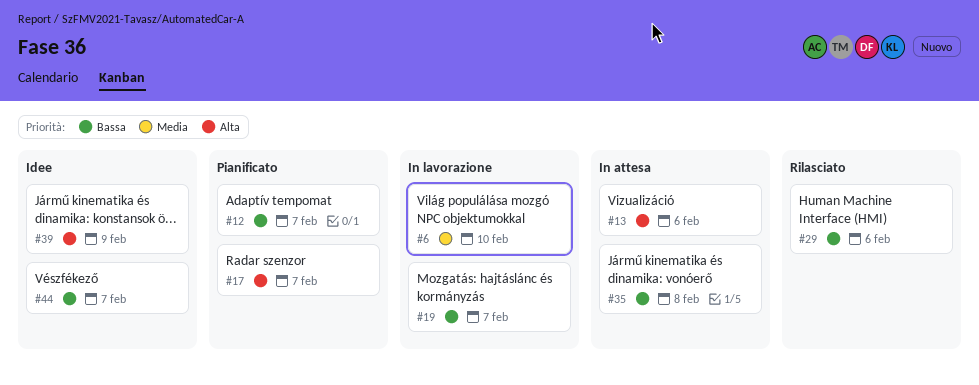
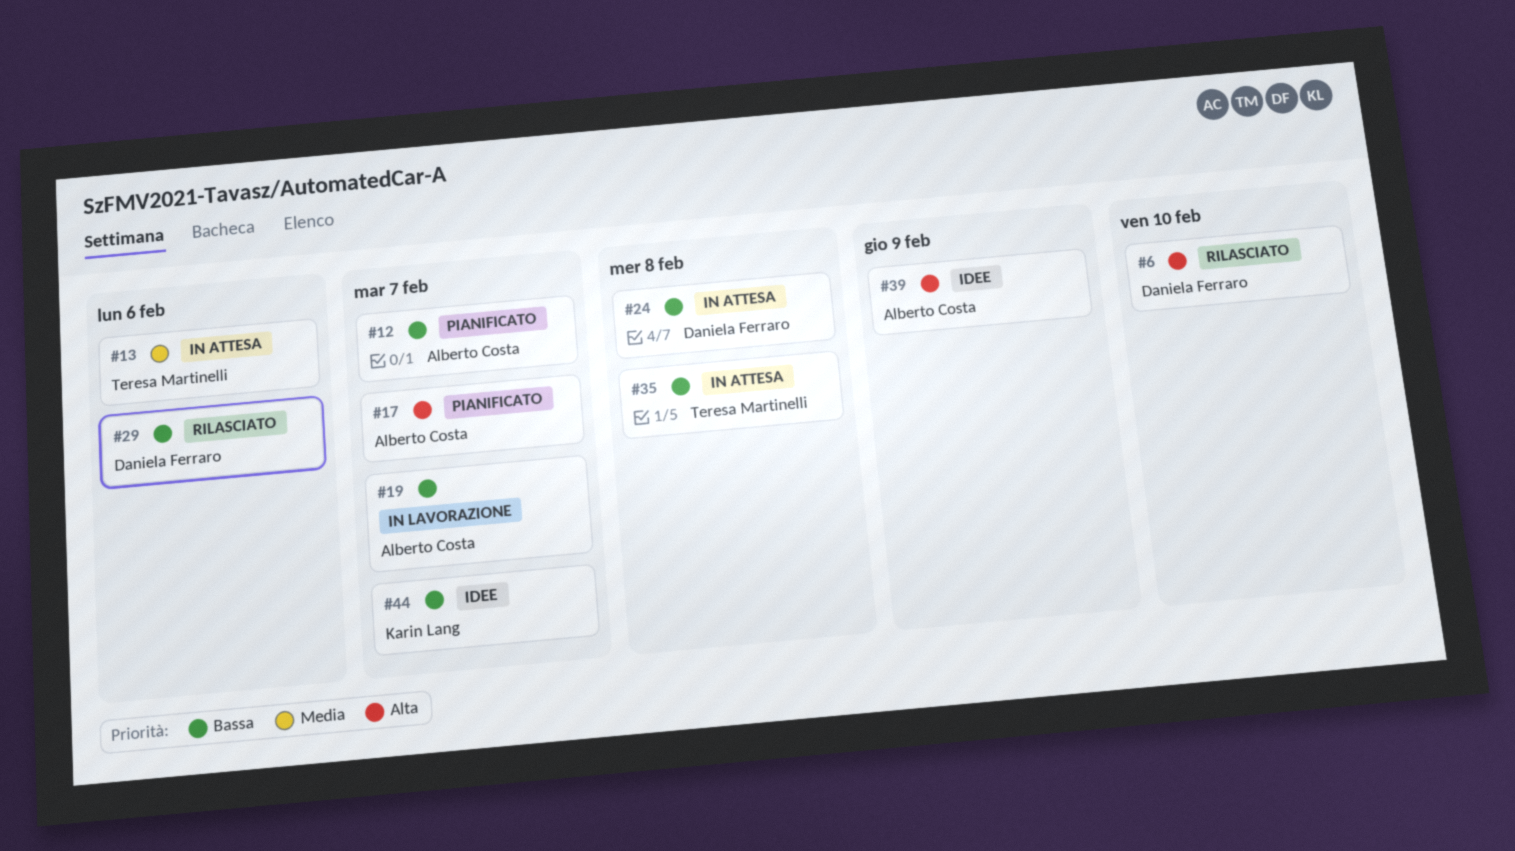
#6, status: In lavorazione -> Rilasciato
#6, priority: Media -> Alta
#13, priority: Alta -> Media
#24: none -> present

